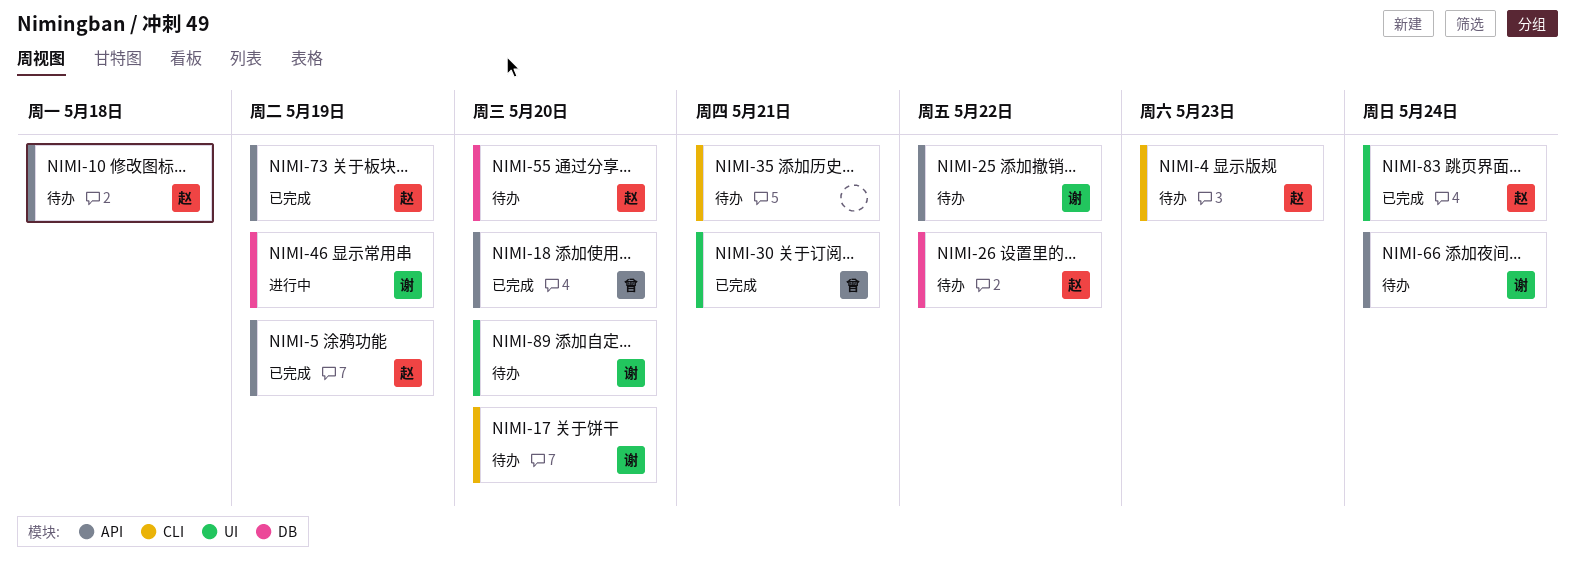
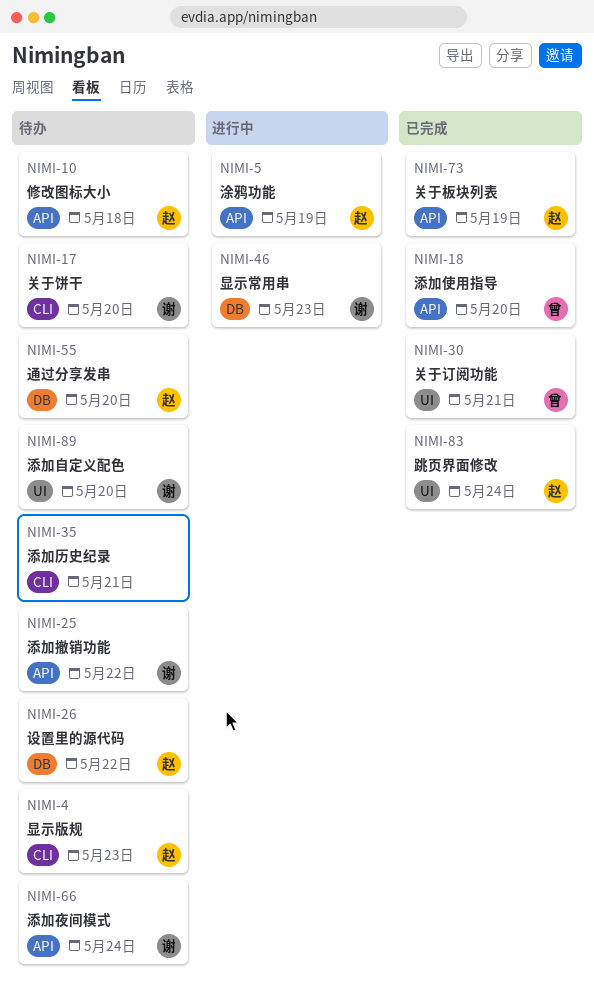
NIMI-5, status: 已完成 -> 进行中
NIMI-46, due: May 19 -> May 23

